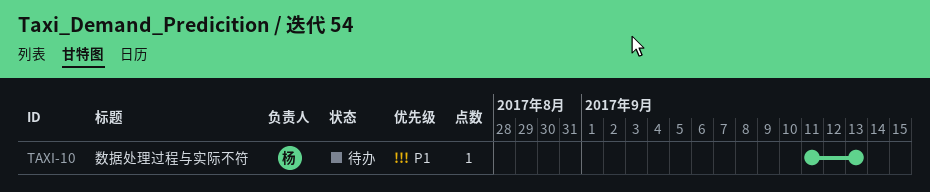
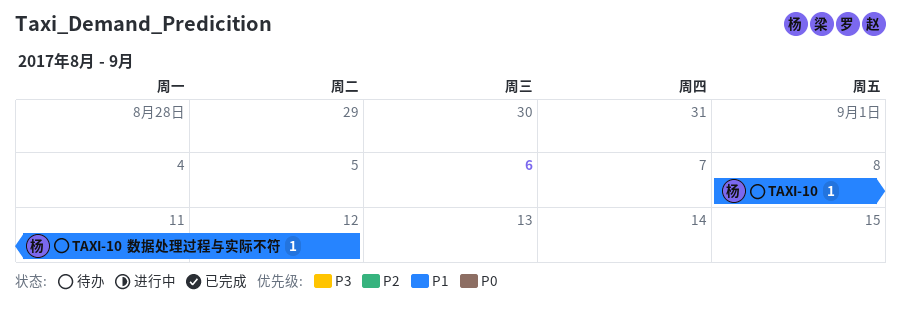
TAXI-10, start: Sep 11 -> Sep 8
TAXI-10, due: Sep 13 -> Sep 12

